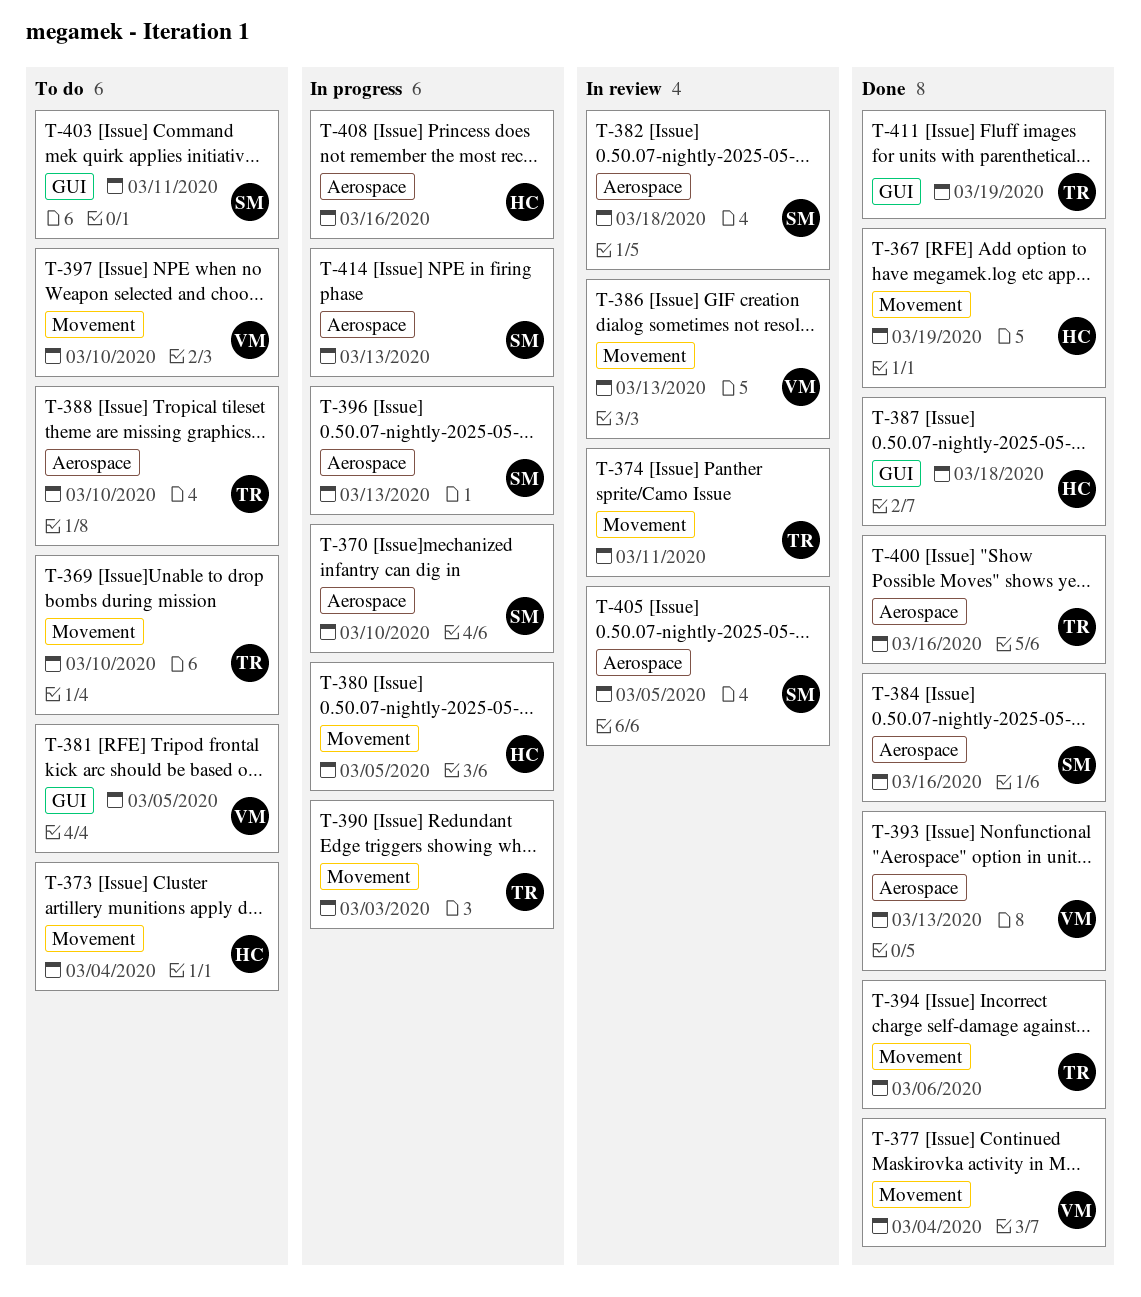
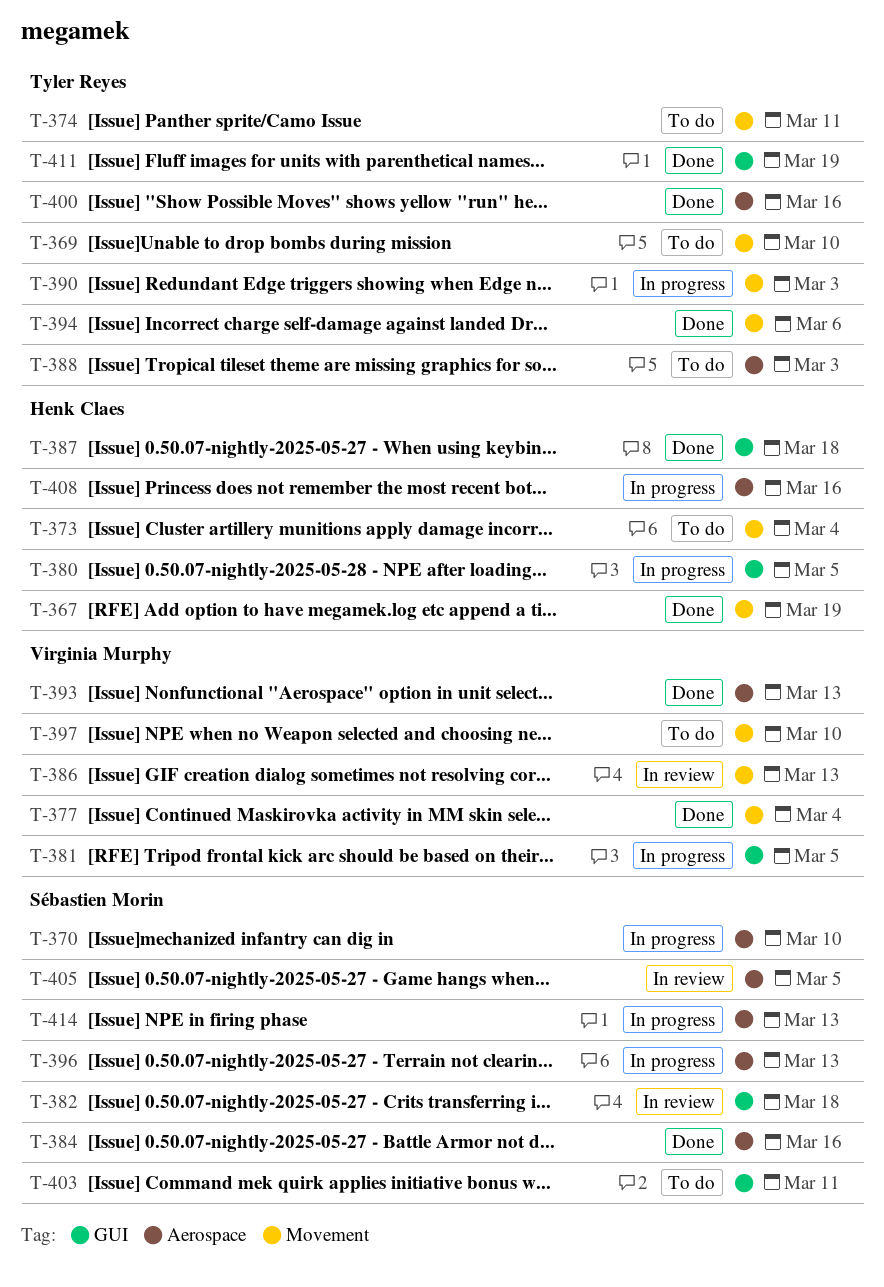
T-374, status: In review -> To do
T-380, label: Movement -> GUI
T-381, status: To do -> In progress
T-382, label: Aerospace -> GUI
T-388, due: Mar 10 -> Mar 3

